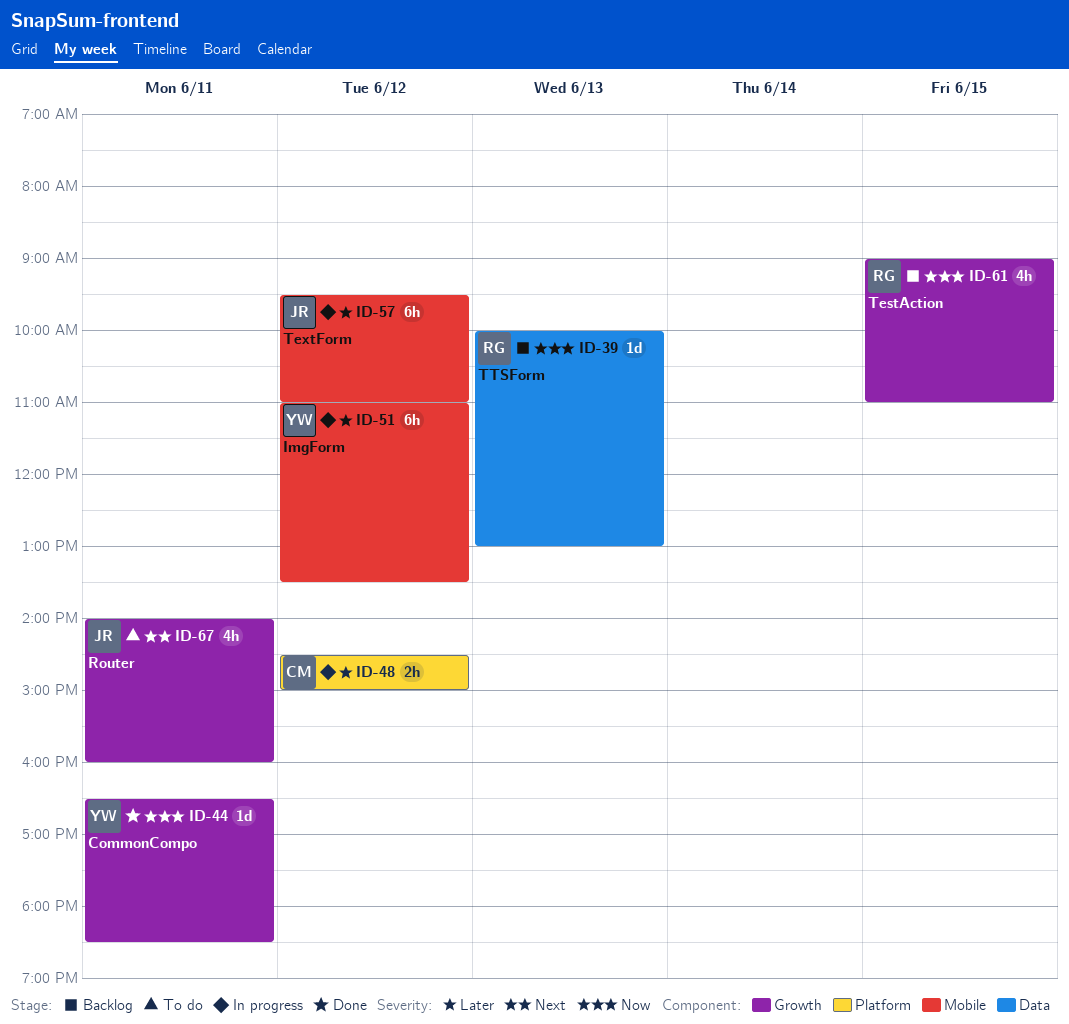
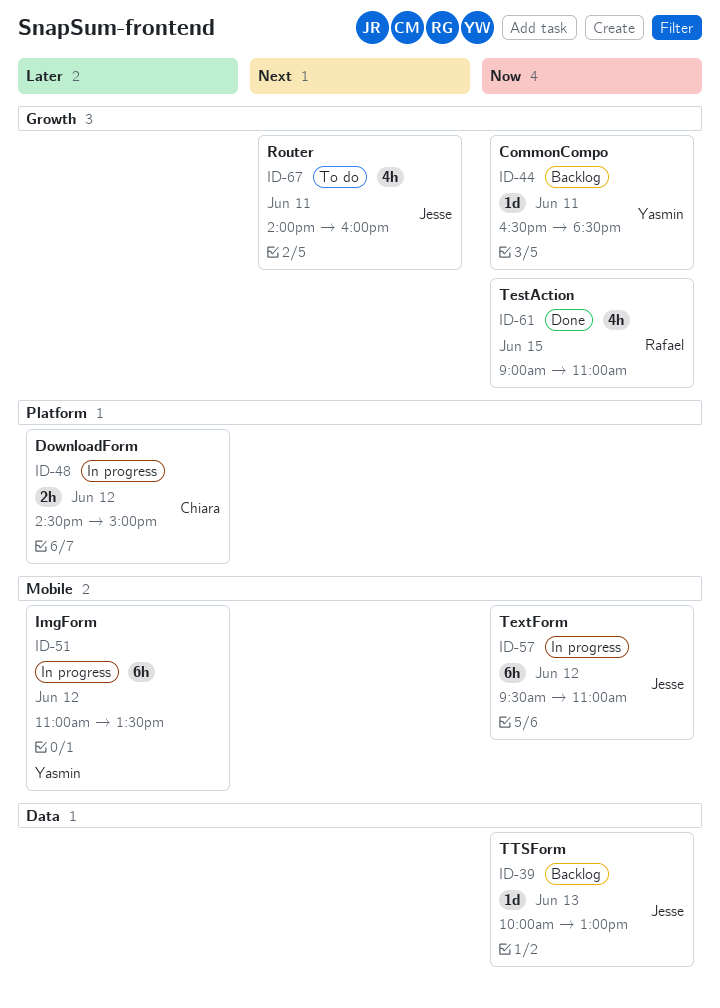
ID-39, owner: Rafael -> Jesse
ID-44, status: Done -> Backlog
ID-57, priority: Later -> Now
ID-61, status: Backlog -> Done

